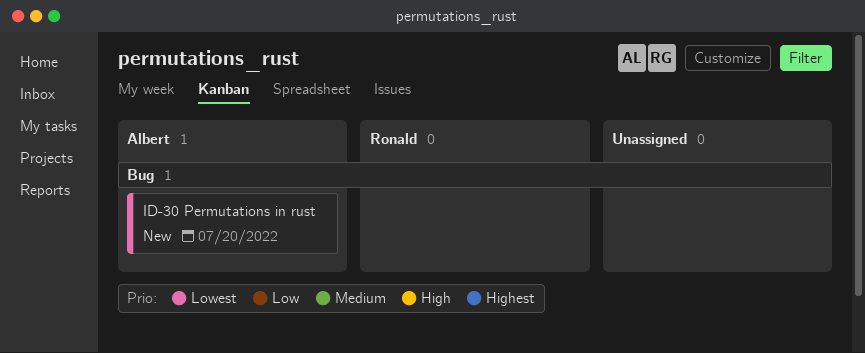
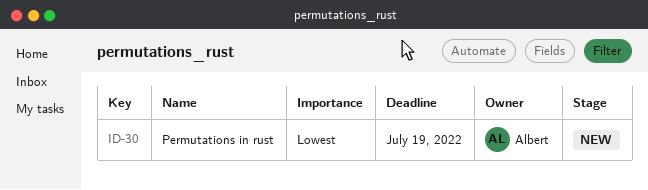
ID-30, due: Jul 20 -> Jul 19

